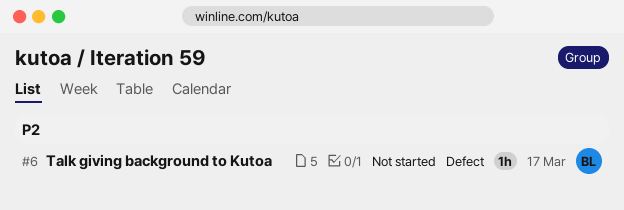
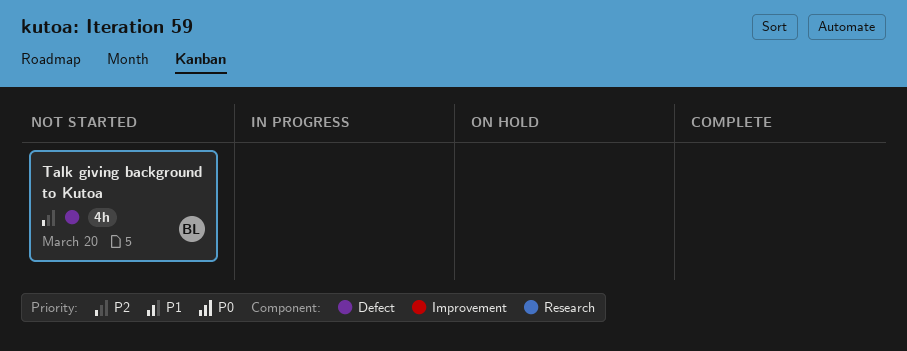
Talk giving background to Kutoa, estimate: 1h -> 4h
Talk giving background to Kutoa, due: Mar 17 -> Mar 20

